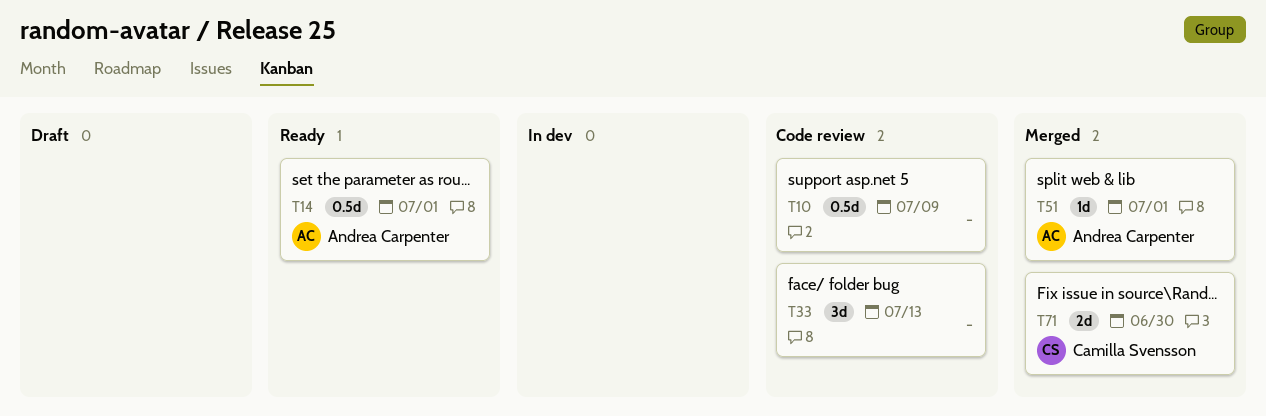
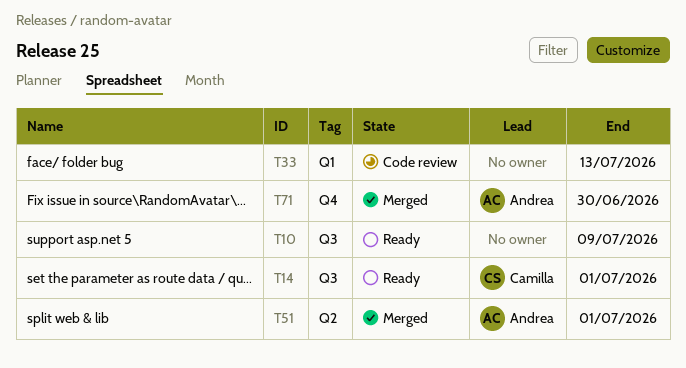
T10, status: Code review -> Ready
T14, owner: Andrea Carpenter -> Camilla Svensson
T71, owner: Camilla Svensson -> Andrea Carpenter

